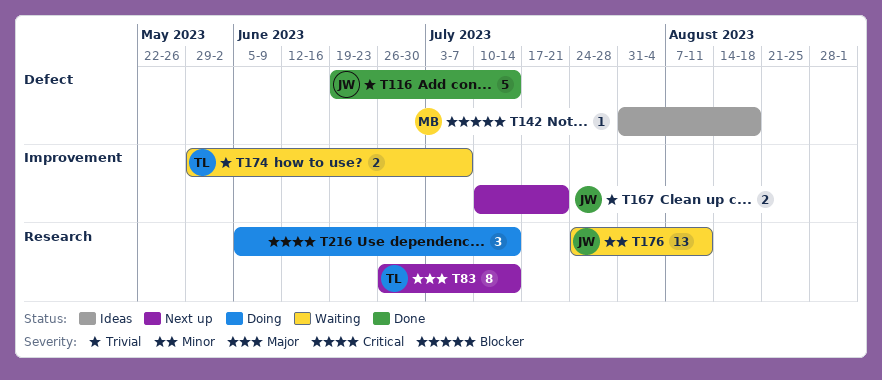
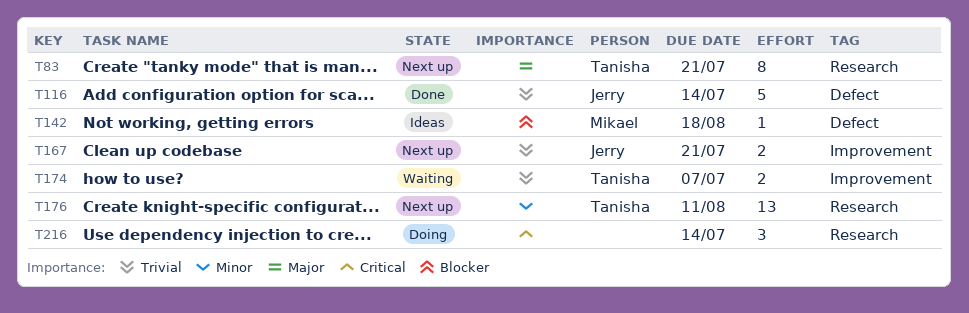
T83, due: Jul 14 -> Jul 21
T176, status: Waiting -> Next up
T176, owner: Jerry -> Tanisha

